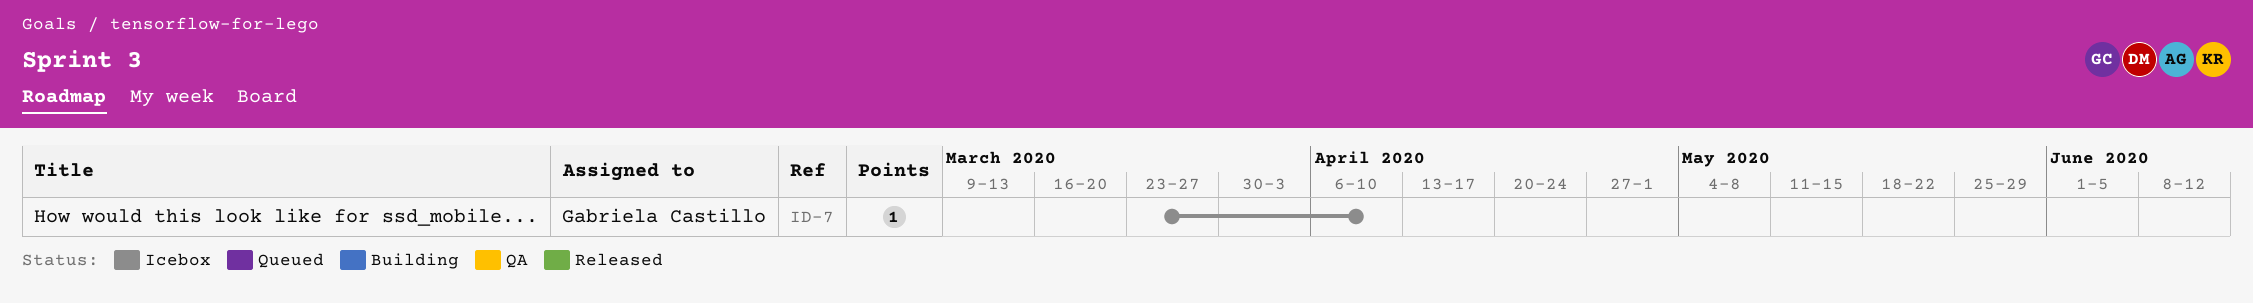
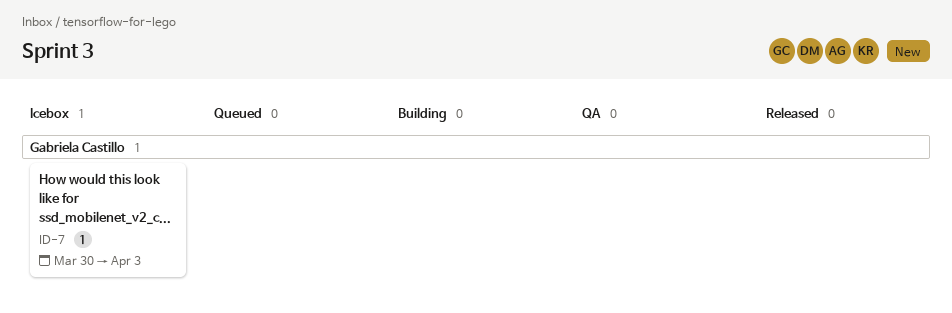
ID-7, start: Mar 23 -> Mar 30
ID-7, due: Apr 10 -> Apr 3

